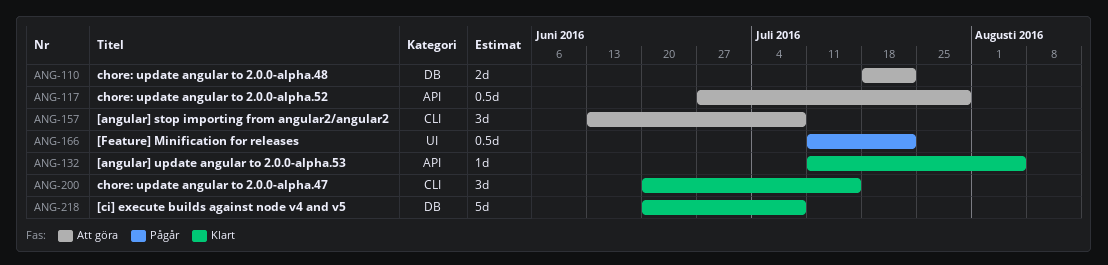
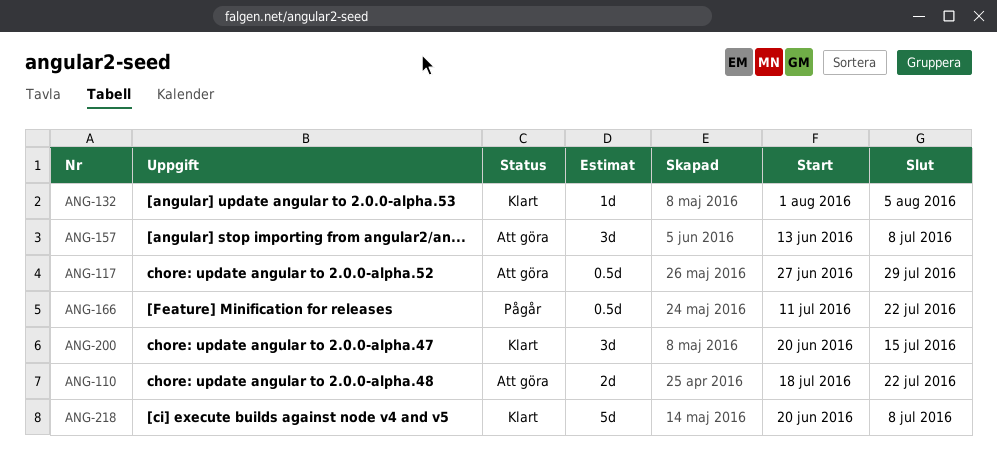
ANG-132, start: Jul 11 -> Aug 1

